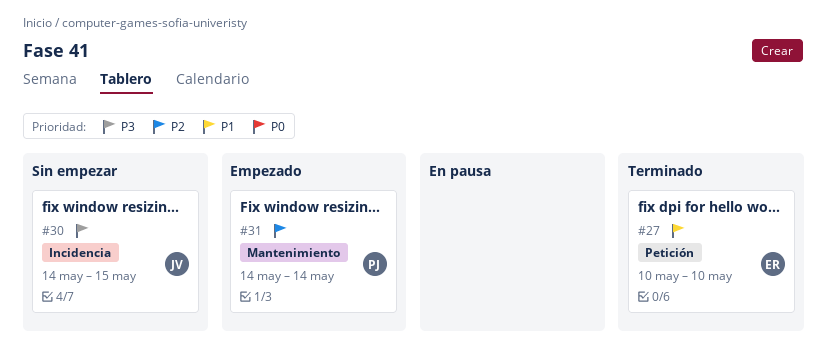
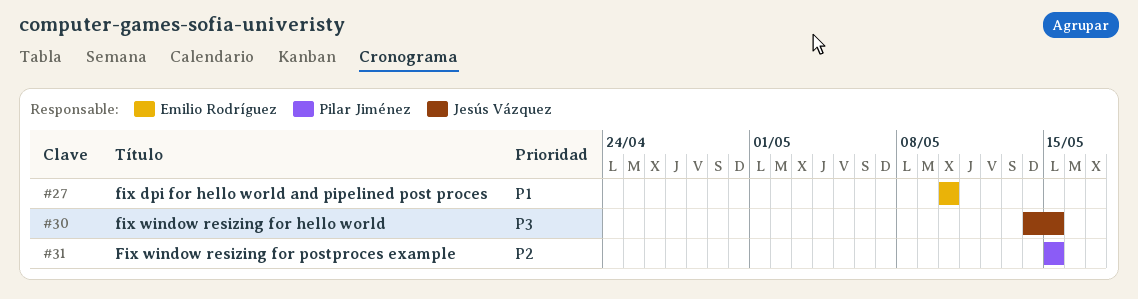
#31, start: May 14 -> May 15
#31, due: May 14 -> May 15

